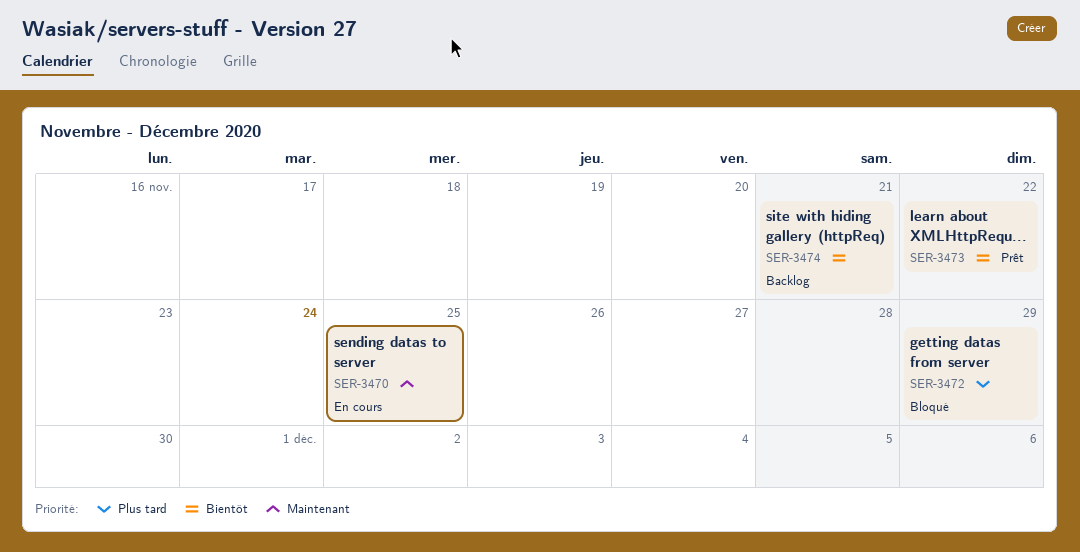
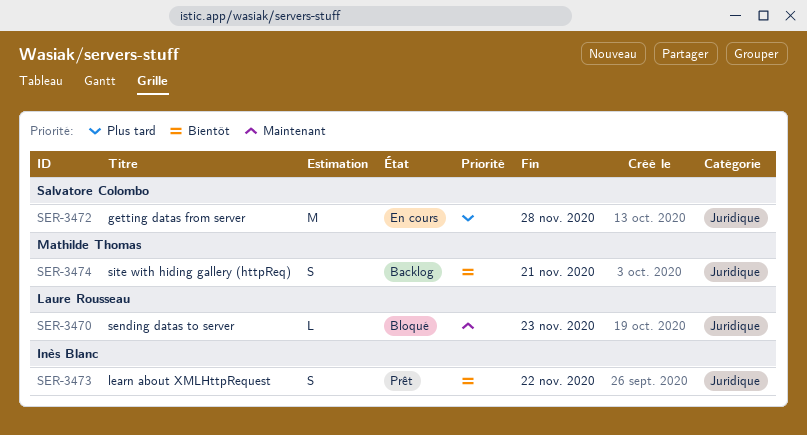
SER-3470, status: En cours -> Bloqué
SER-3470, due: Nov 25 -> Nov 23
SER-3472, status: Bloqué -> En cours
SER-3472, due: Nov 29 -> Nov 28

